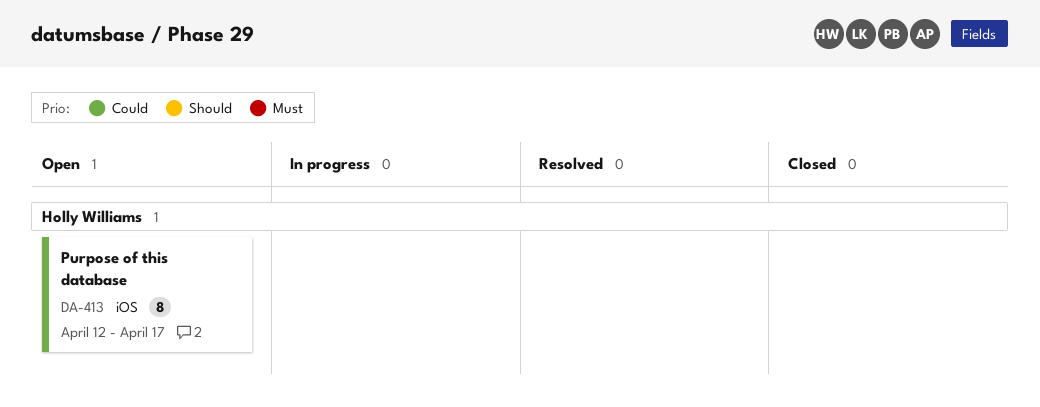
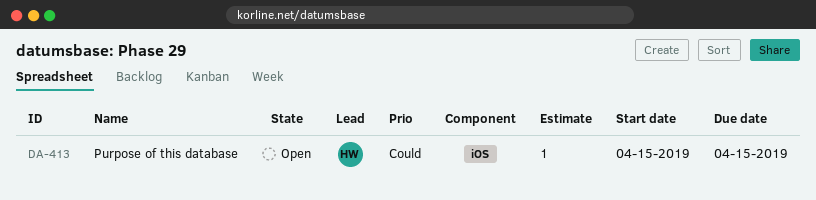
DA-413, estimate: 8 -> 1
DA-413, start: Apr 12 -> Apr 15
DA-413, due: Apr 17 -> Apr 15

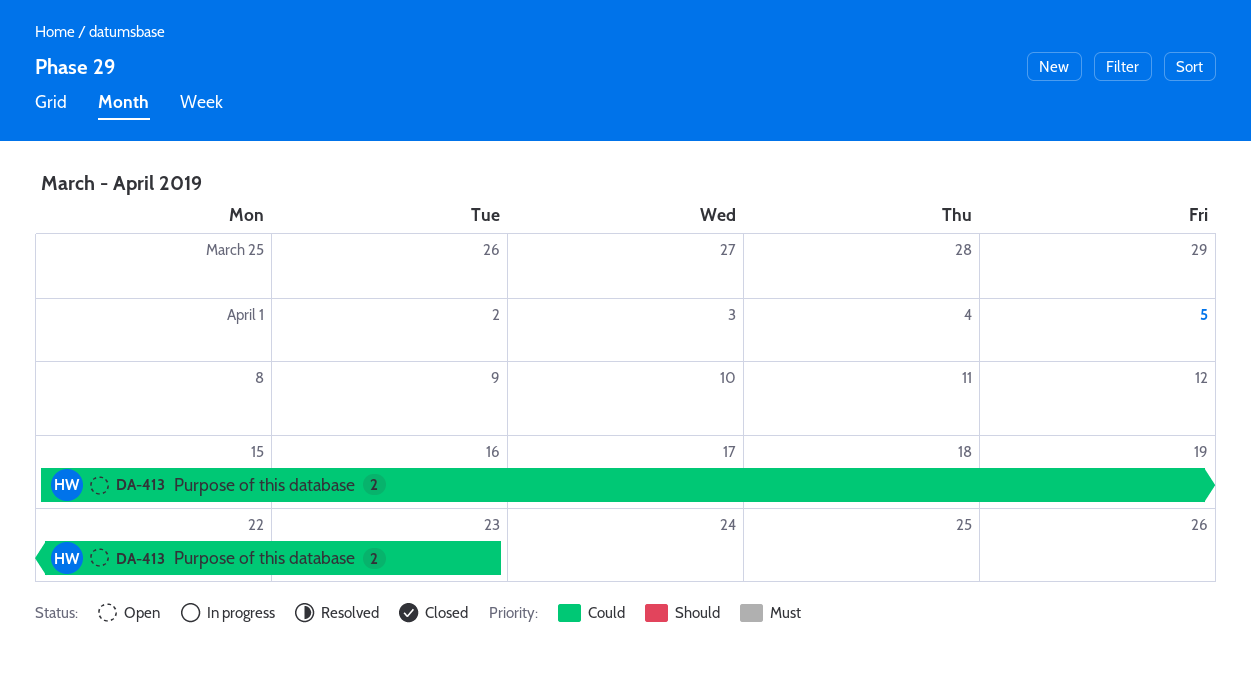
DA-413, estimate: 1 -> 2
DA-413, due: Apr 15 -> Apr 23

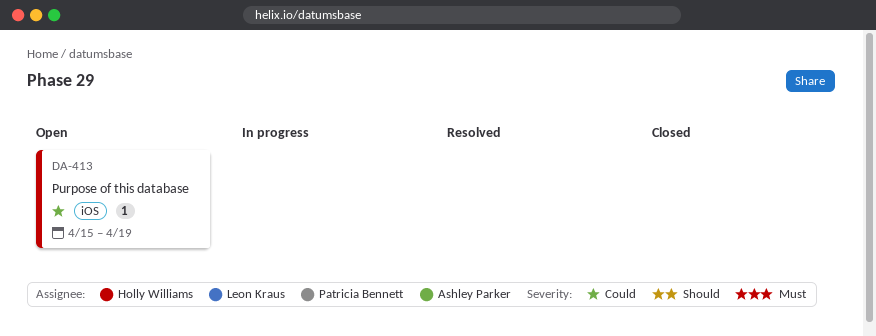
DA-413, estimate: 2 -> 1
DA-413, due: Apr 23 -> Apr 19

